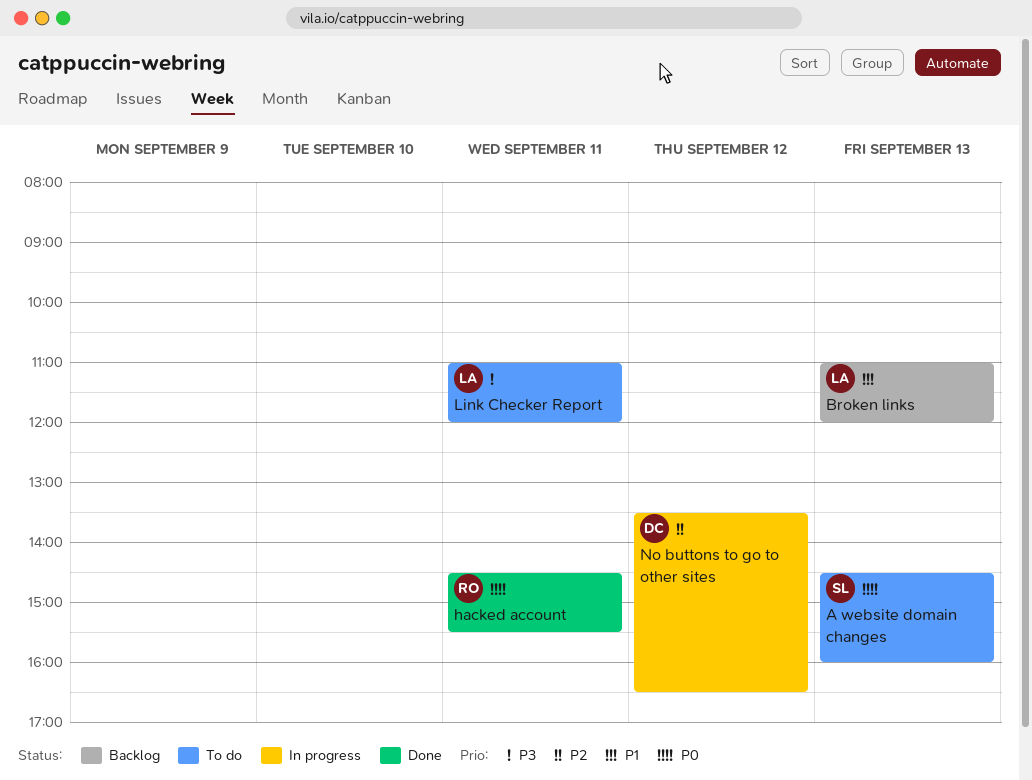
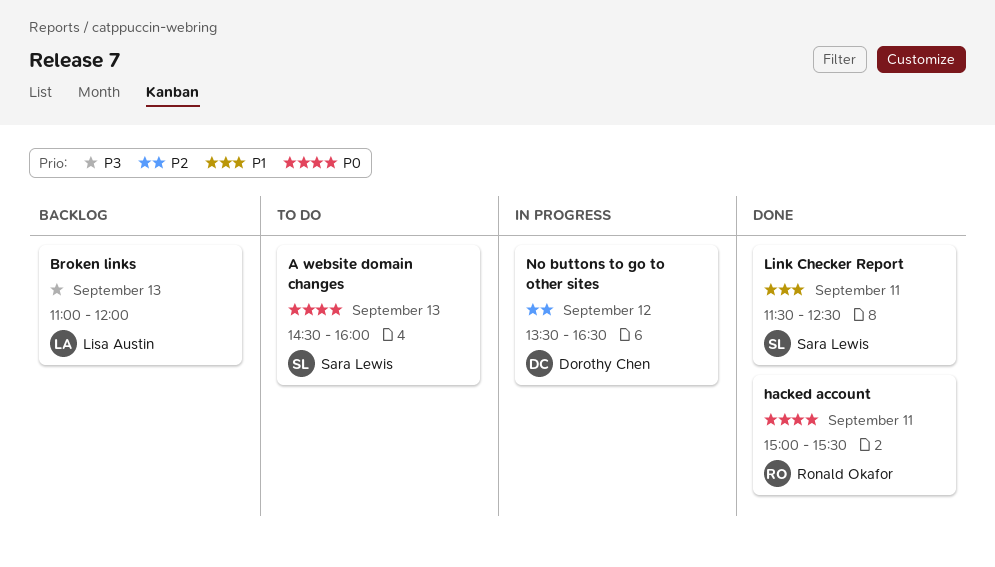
Broken links, priority: P1 -> P3
hacked account, begins: 14:30 -> 15:00
Link Checker Report, status: To do -> Done
Link Checker Report, owner: Lisa Austin -> Sara Lewis
Link Checker Report, priority: P3 -> P1
Link Checker Report, begins: 11:00 -> 11:30
Link Checker Report, ends: 12:00 -> 12:30

